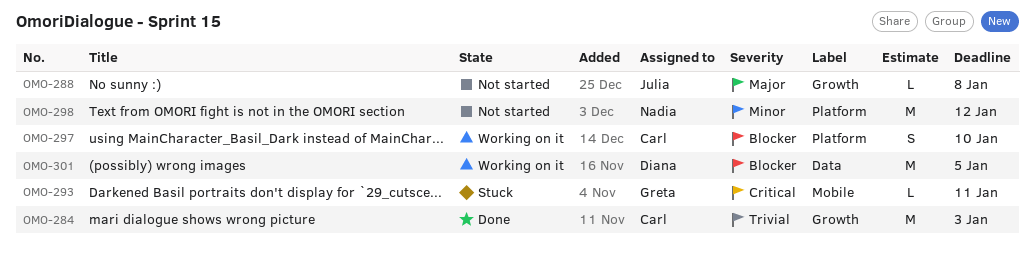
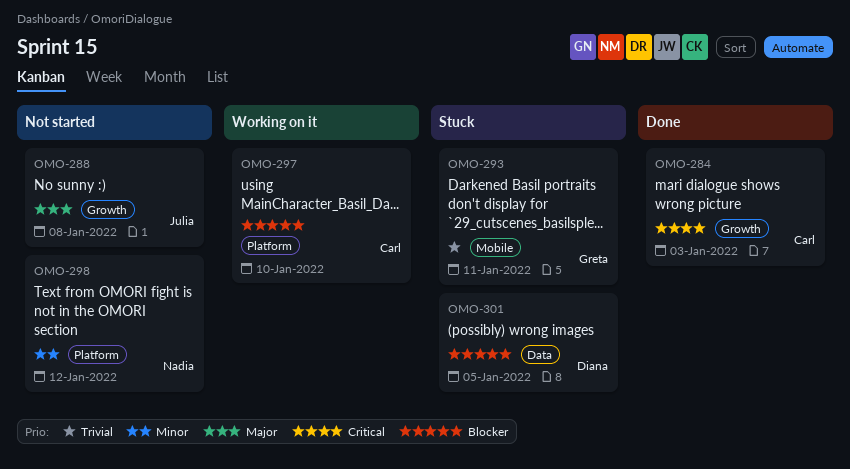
OMO-284, priority: Trivial -> Critical
OMO-293, priority: Critical -> Trivial
OMO-301, status: Working on it -> Stuck

